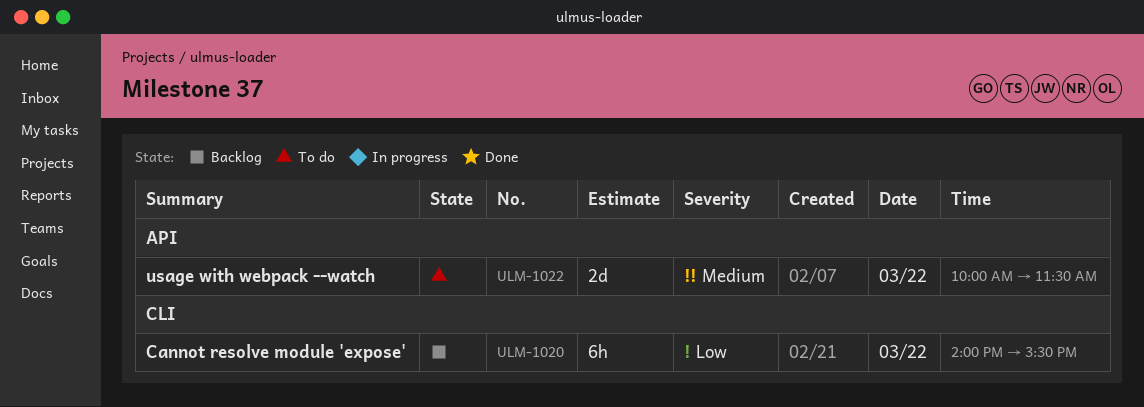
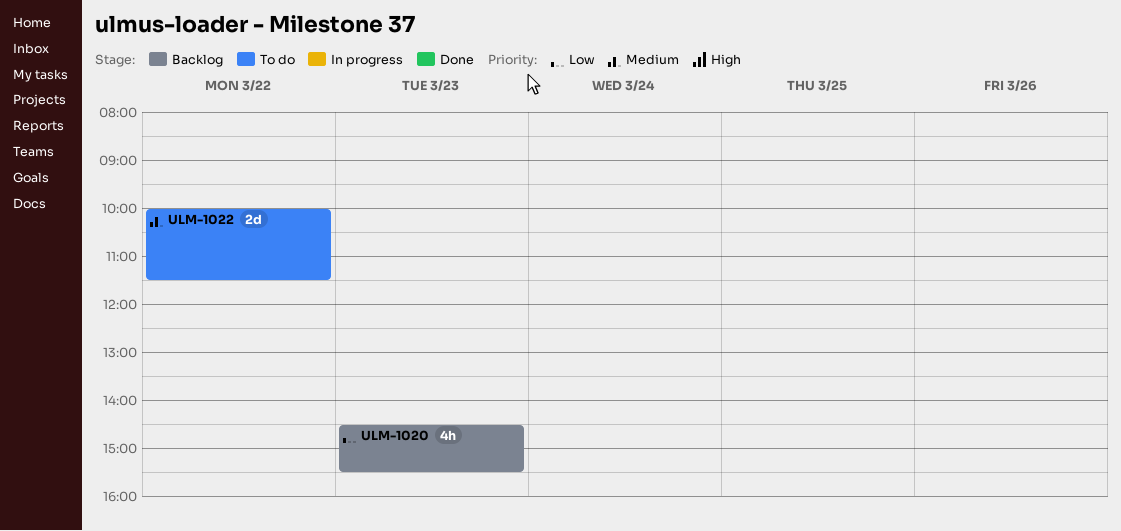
ULM-1020, estimate: 6h -> 4h
ULM-1020, day: Mar 22 -> Mar 23
ULM-1020, begins: 14:00 -> 14:30

